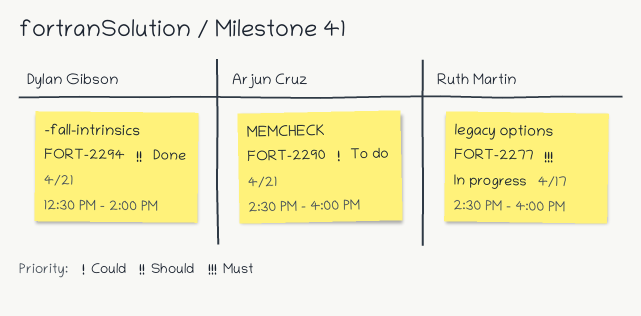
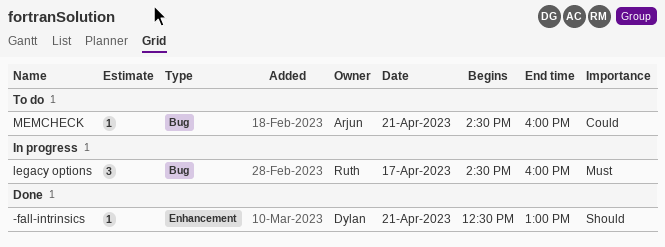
-fall-intrinsics, ends: 14:00 -> 13:00

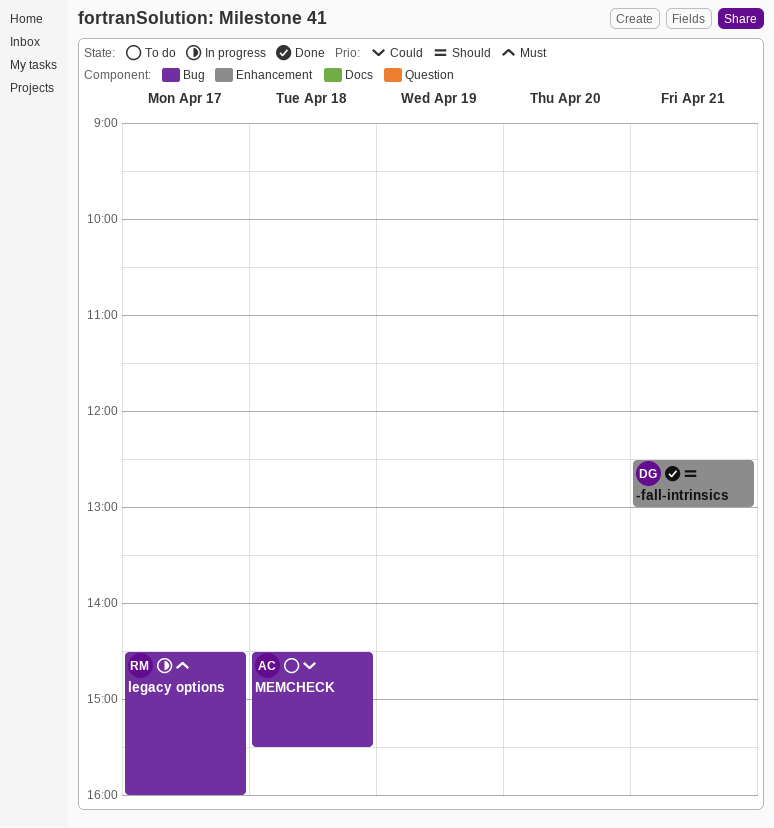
MEMCHECK, day: Apr 21 -> Apr 18
MEMCHECK, ends: 16:00 -> 15:30

